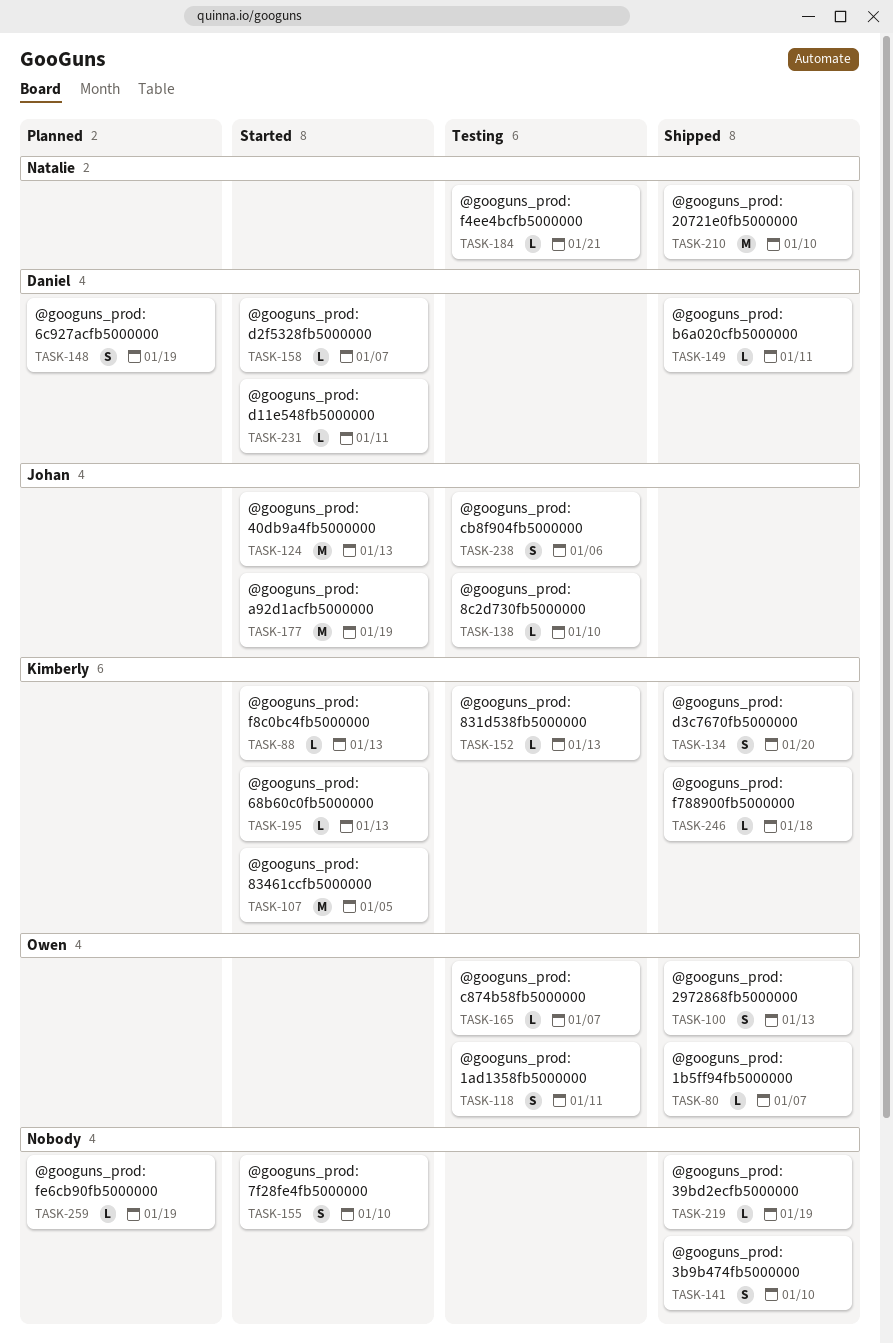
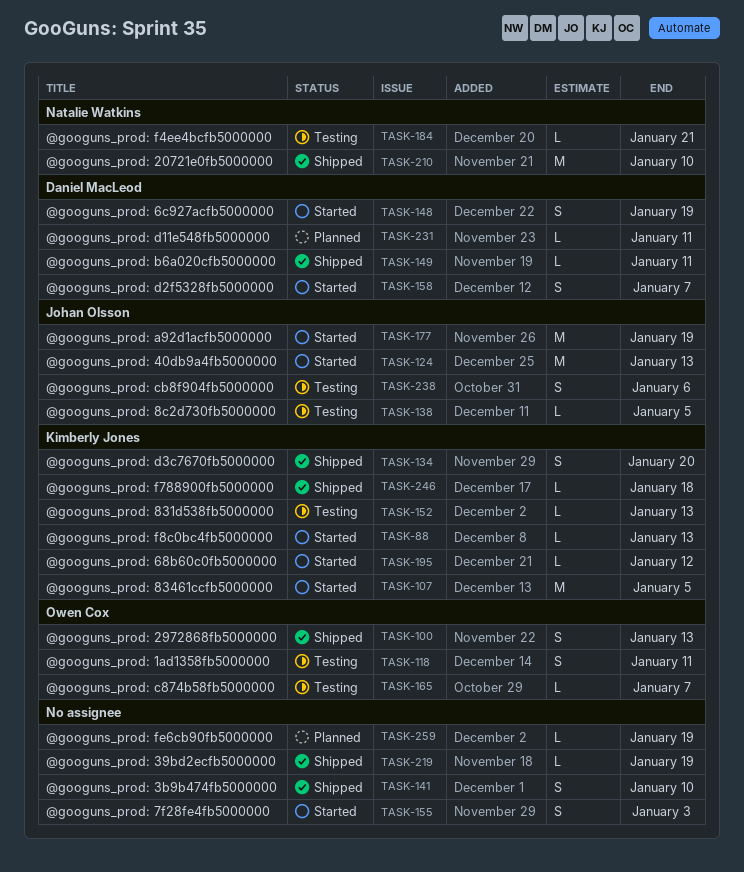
TASK-80: present -> none
TASK-138, due: Jan 10 -> Jan 5
TASK-148, status: Planned -> Started
TASK-155, due: Jan 10 -> Jan 3
TASK-158, estimate: L -> S
TASK-195, due: Jan 13 -> Jan 12
TASK-231, status: Started -> Planned

